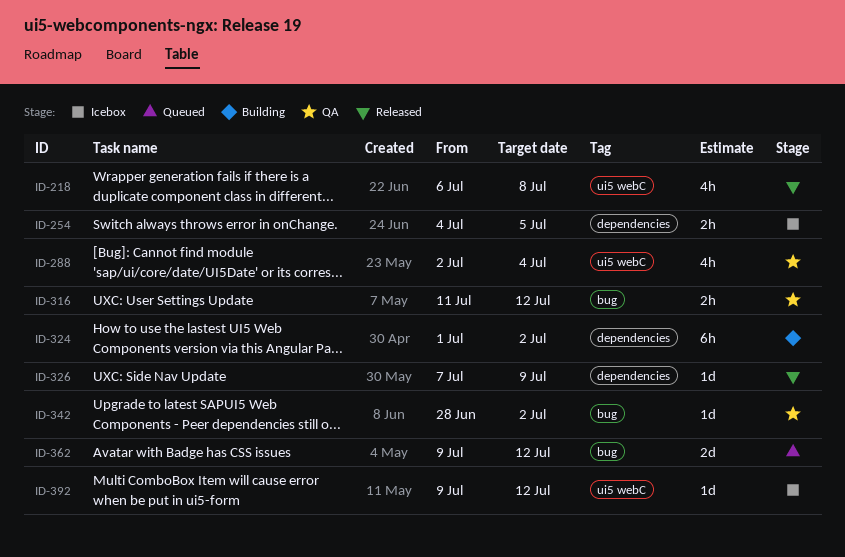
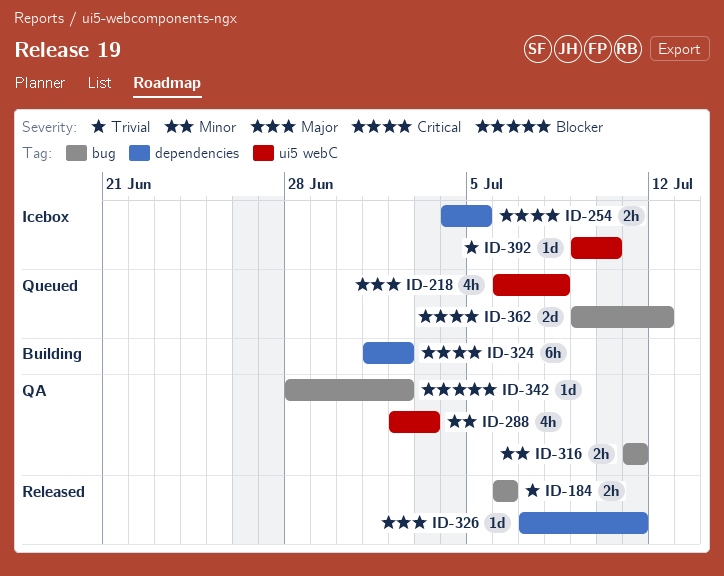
ID-184: none -> present
ID-218, status: Released -> Queued
ID-288, due: Jul 4 -> Jul 3
ID-316, due: Jul 12 -> Jul 11
ID-326, due: Jul 9 -> Jul 11
ID-392, due: Jul 12 -> Jul 10

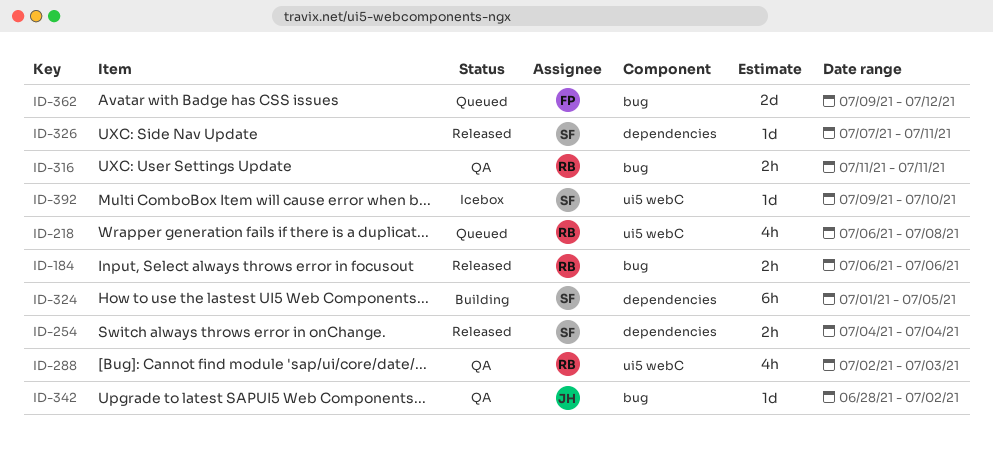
ID-254, status: Icebox -> Released
ID-254, due: Jul 5 -> Jul 4
ID-324, due: Jul 2 -> Jul 5

